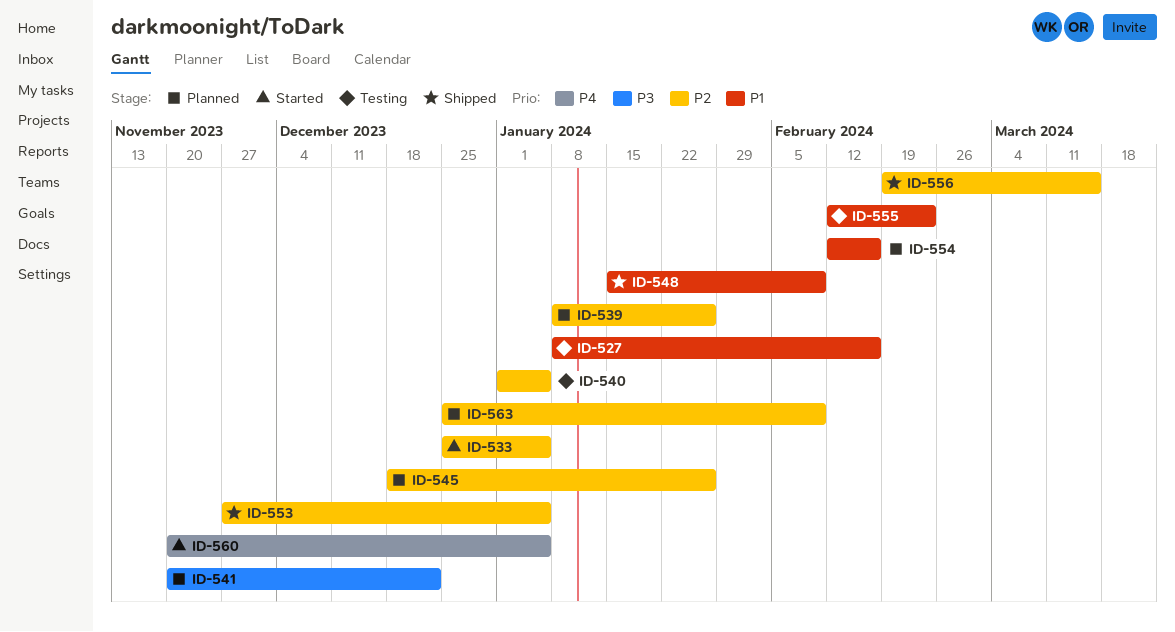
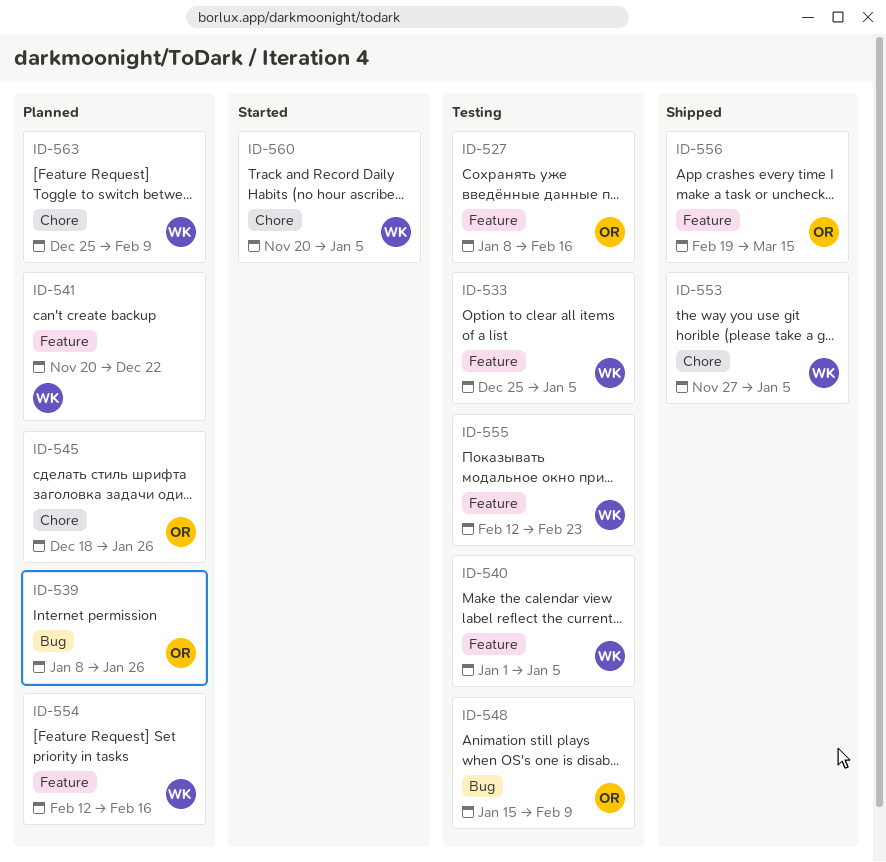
ID-533, status: Started -> Testing
ID-548, status: Shipped -> Testing

